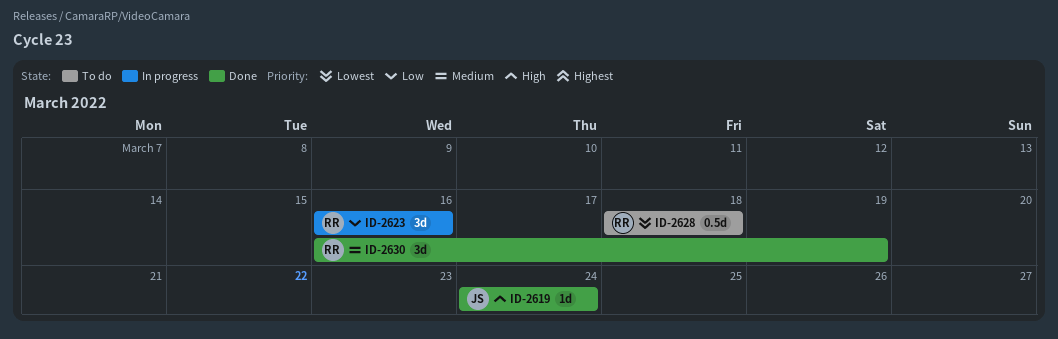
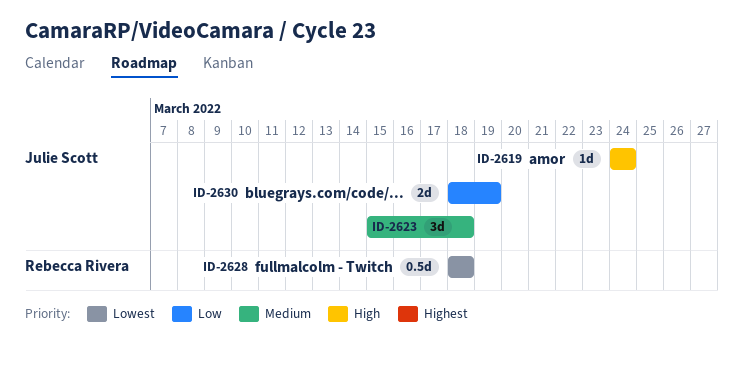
ID-2623, owner: Rebecca Rivera -> Julie Scott
ID-2623, priority: Low -> Medium
ID-2623, start: Mar 16 -> Mar 15
ID-2623, due: Mar 16 -> Mar 18
ID-2630, owner: Rebecca Rivera -> Julie Scott
ID-2630, priority: Medium -> Low
ID-2630, estimate: 3d -> 2d
ID-2630, start: Mar 16 -> Mar 18

